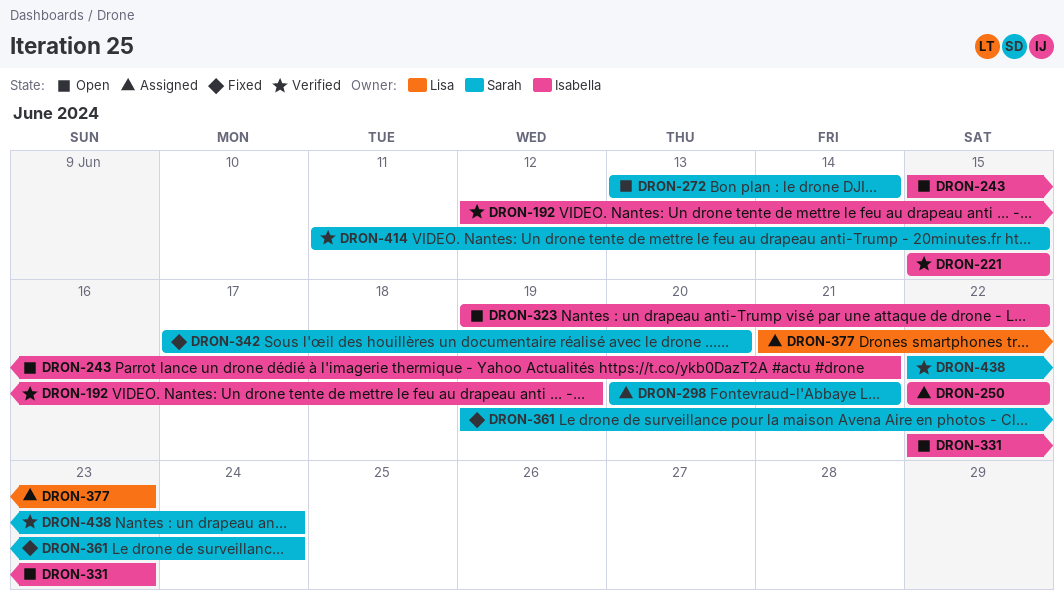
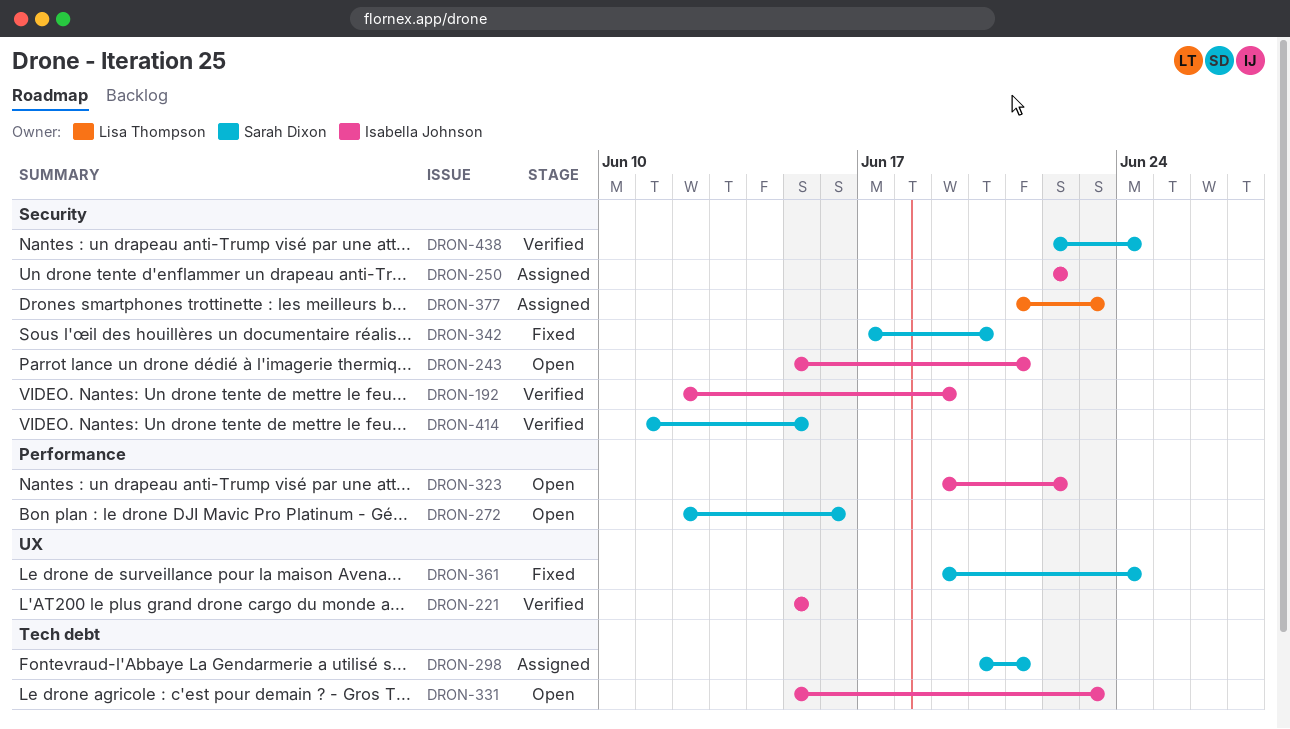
DRON-272, start: Jun 13 -> Jun 12
DRON-272, due: Jun 14 -> Jun 16
DRON-331, start: Jun 22 -> Jun 15

